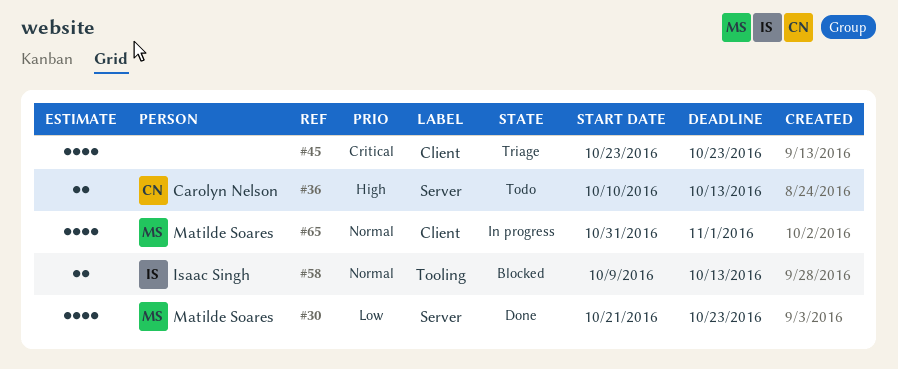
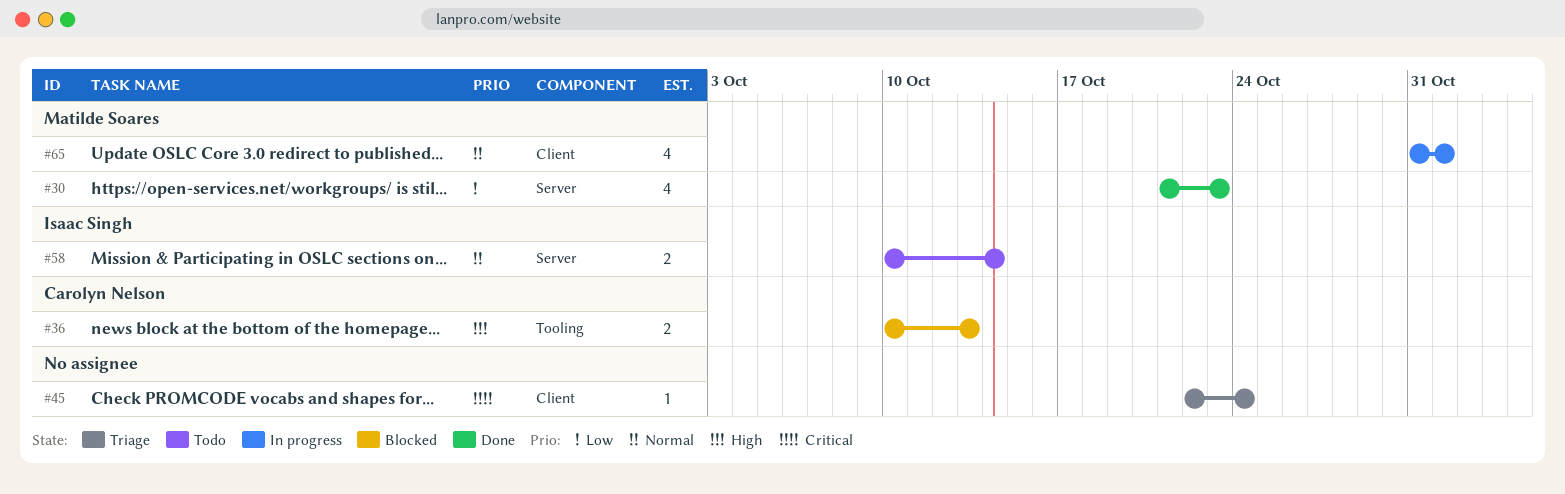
#36, status: Todo -> Blocked
#36, label: Server -> Tooling
#45, estimate: 4 -> 1
#45, start: Oct 23 -> Oct 22
#45, due: Oct 23 -> Oct 24
#58, status: Blocked -> Todo
#58, label: Tooling -> Server
#58, start: Oct 9 -> Oct 10
#58, due: Oct 13 -> Oct 14

